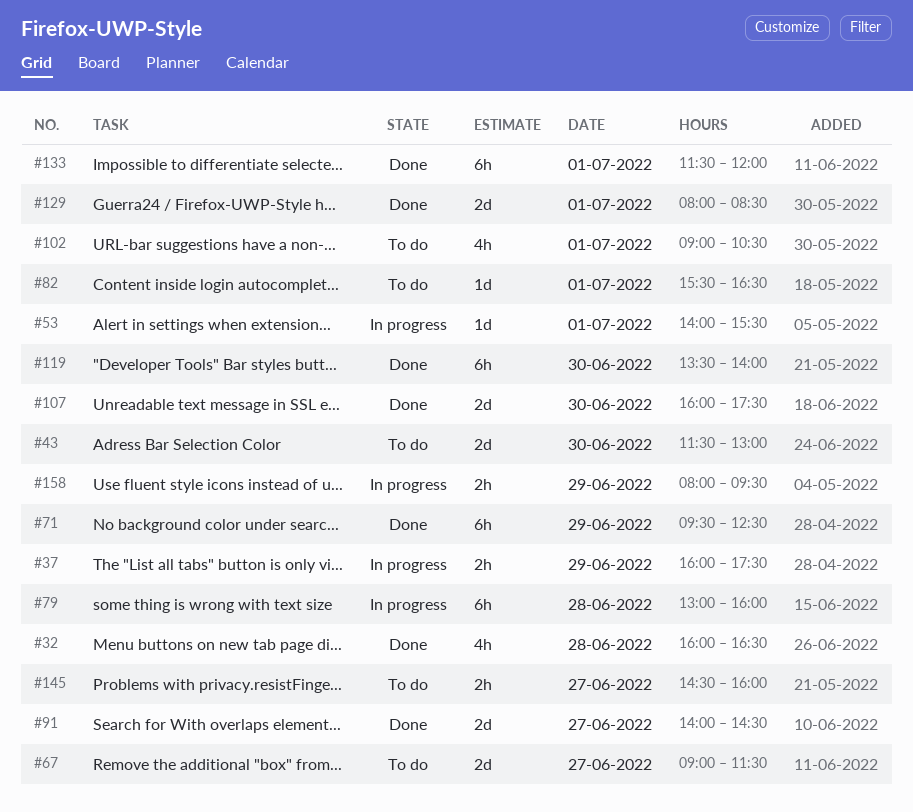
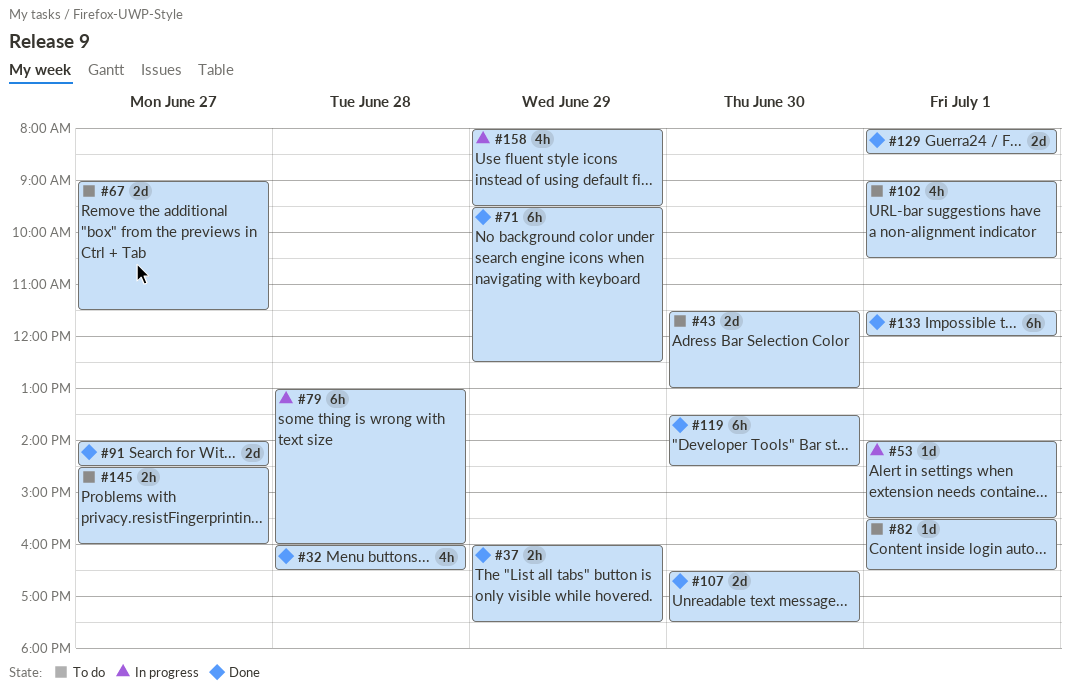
#37, status: In progress -> Done
#107, begins: 16:00 -> 16:30
#119, ends: 14:00 -> 14:30
#158, estimate: 2h -> 4h

